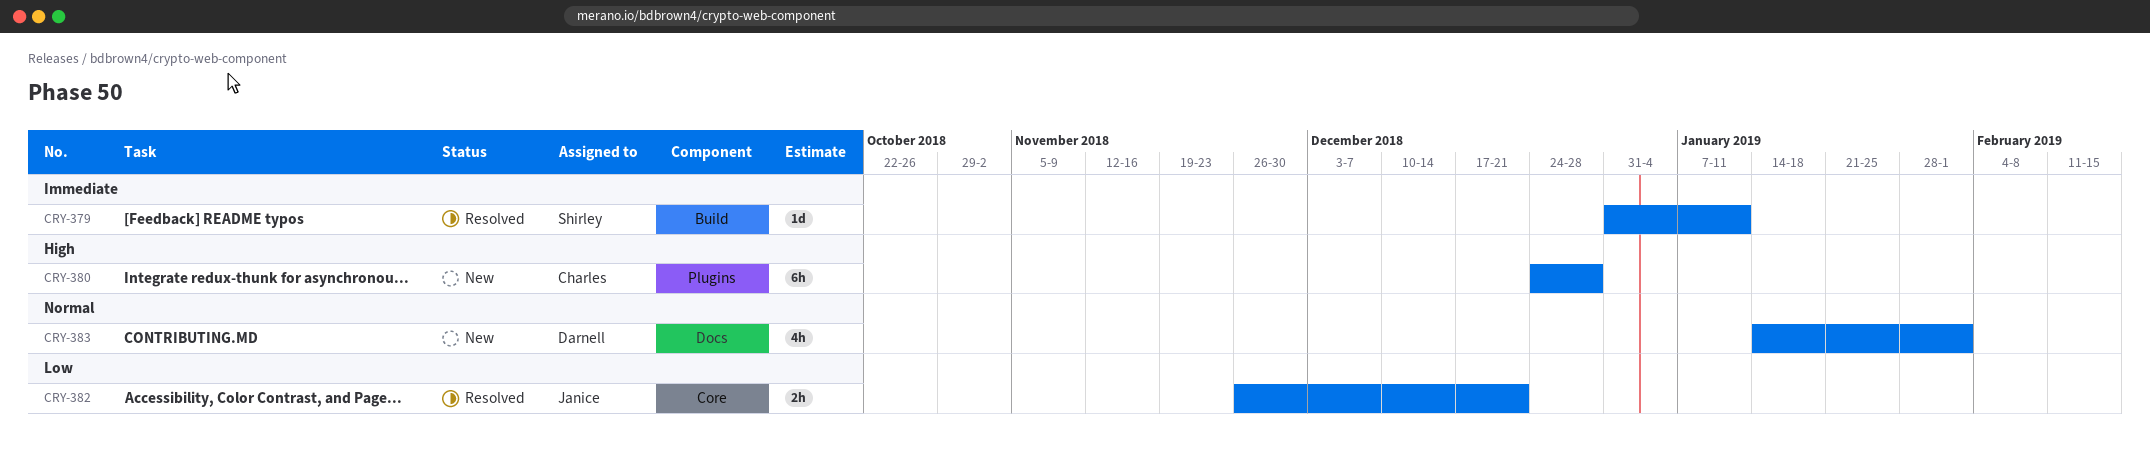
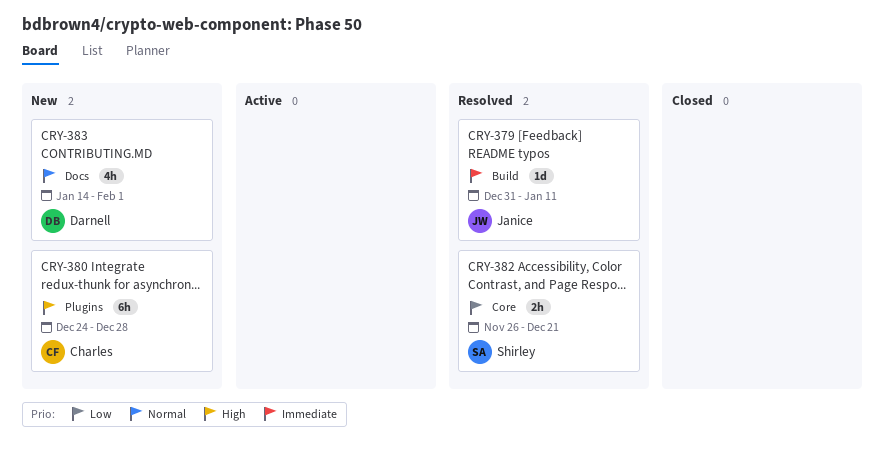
CRY-379, owner: Shirley -> Janice
CRY-382, owner: Janice -> Shirley

